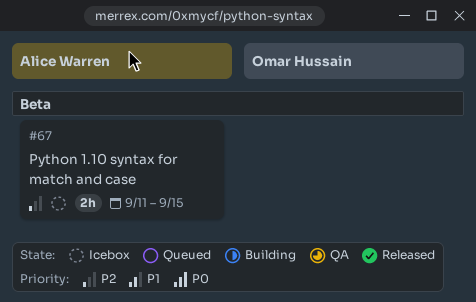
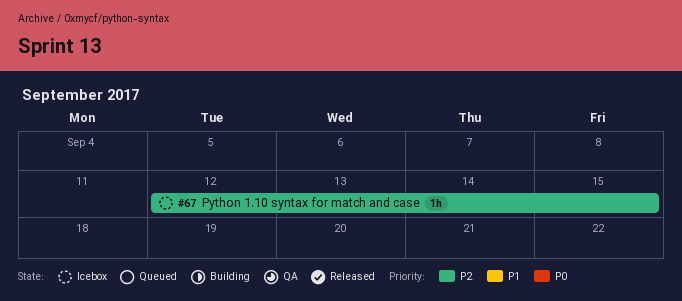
#67, estimate: 2h -> 1h
#67, start: Sep 11 -> Sep 12

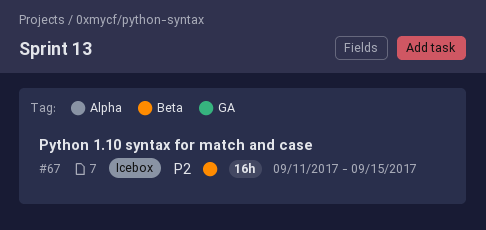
#67, estimate: 1h -> 16h
#67, start: Sep 12 -> Sep 11

